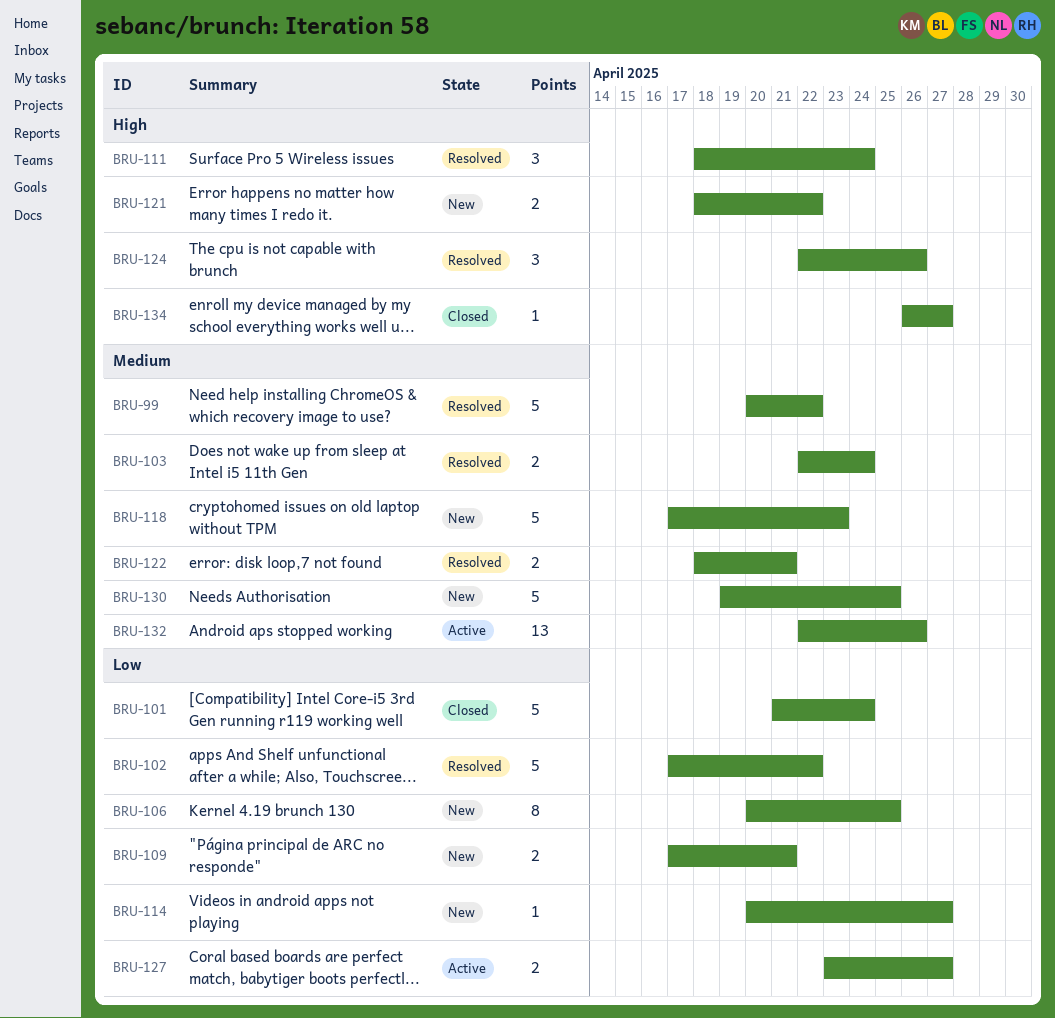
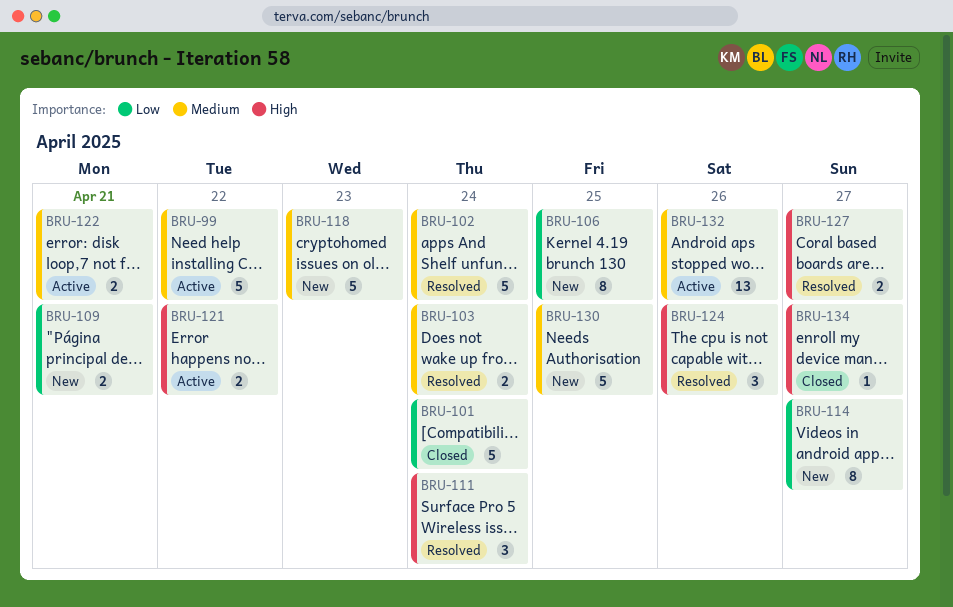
BRU-99, status: Resolved -> Active
BRU-102, priority: Low -> Medium
BRU-102, due: Apr 22 -> Apr 24
BRU-114, estimate: 1 -> 8
BRU-121, status: New -> Active
BRU-122, status: Resolved -> Active
BRU-127, status: Active -> Resolved
BRU-127, priority: Low -> High

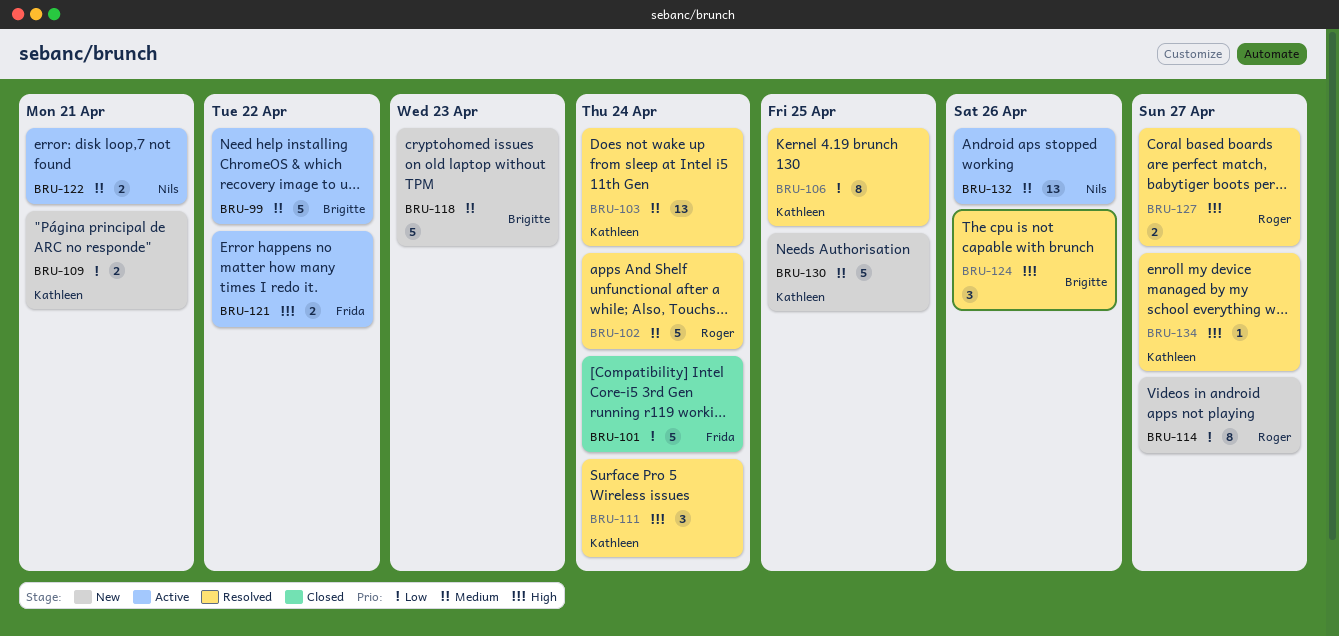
BRU-103, estimate: 2 -> 13
BRU-106, status: New -> Resolved
BRU-134, status: Closed -> Resolved

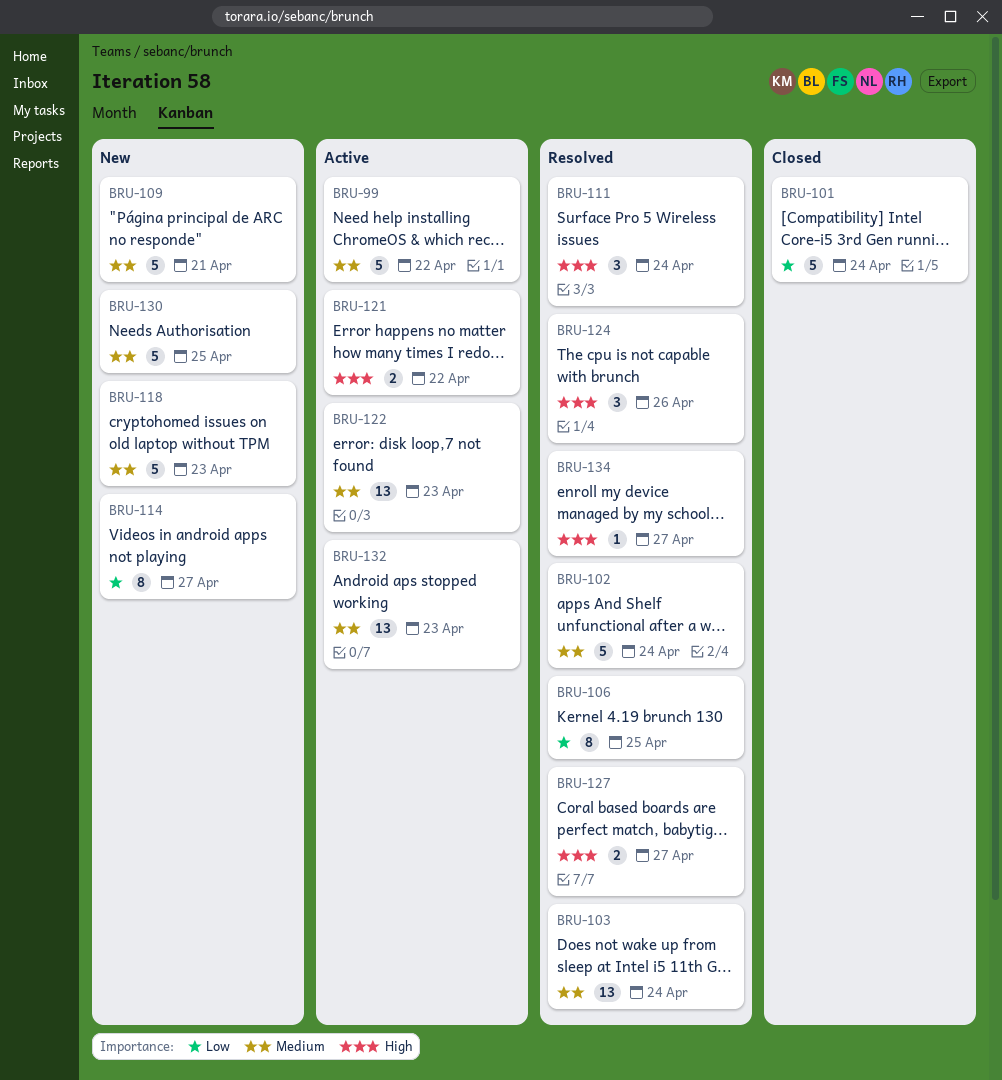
BRU-109, priority: Low -> Medium
BRU-109, estimate: 2 -> 5
BRU-122, estimate: 2 -> 13
BRU-122, due: Apr 21 -> Apr 23
BRU-132, due: Apr 26 -> Apr 23

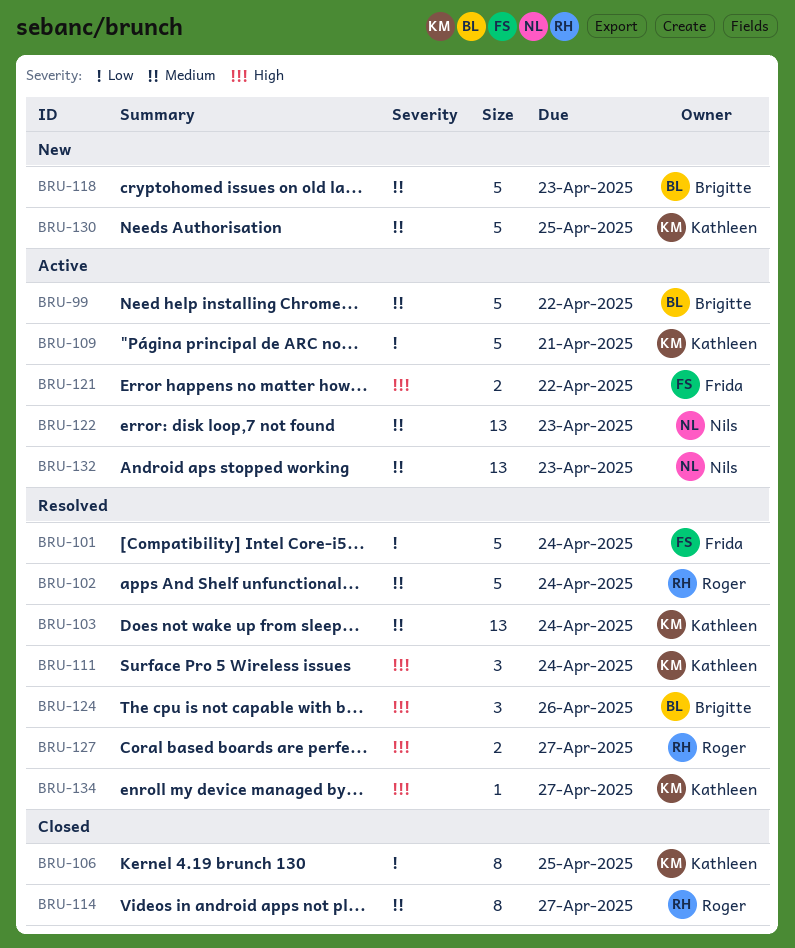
BRU-101, status: Closed -> Resolved
BRU-106, status: Resolved -> Closed
BRU-109, status: New -> Active
BRU-109, priority: Medium -> Low
BRU-114, status: New -> Closed
BRU-114, priority: Low -> Medium

